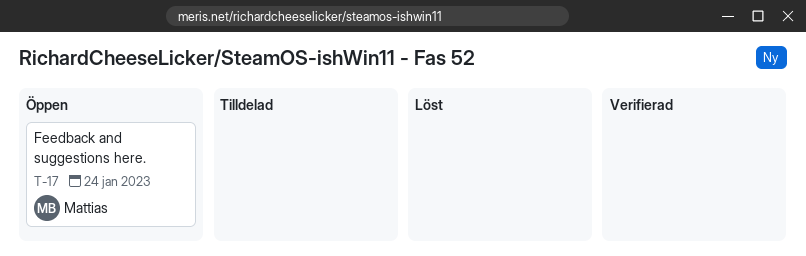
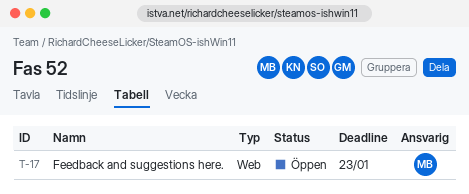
T-17, due: Jan 24 -> Jan 23

